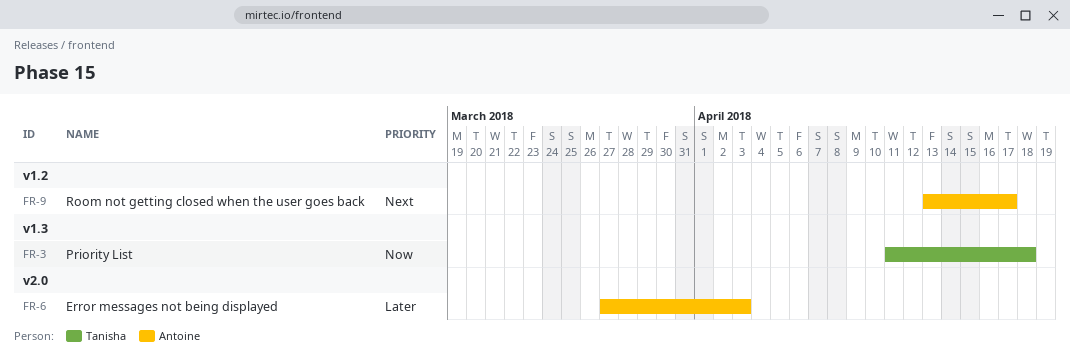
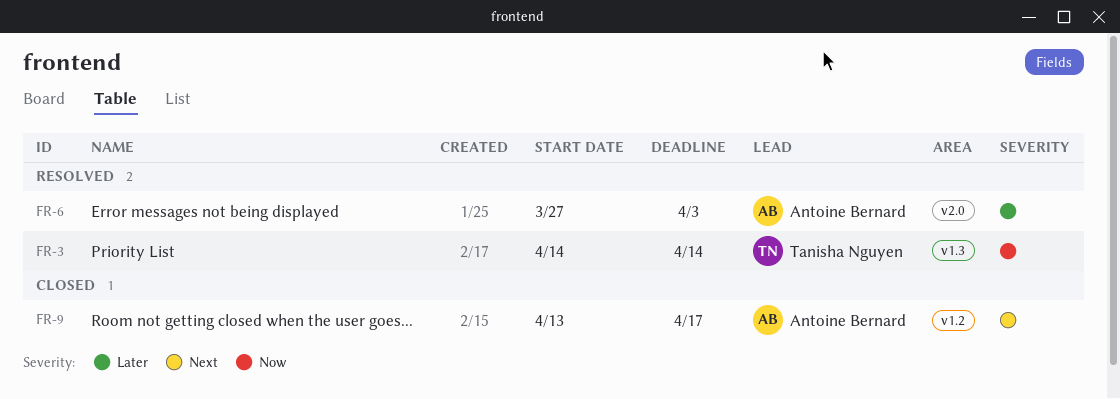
FR-3, start: Apr 11 -> Apr 14
FR-3, due: Apr 18 -> Apr 14

